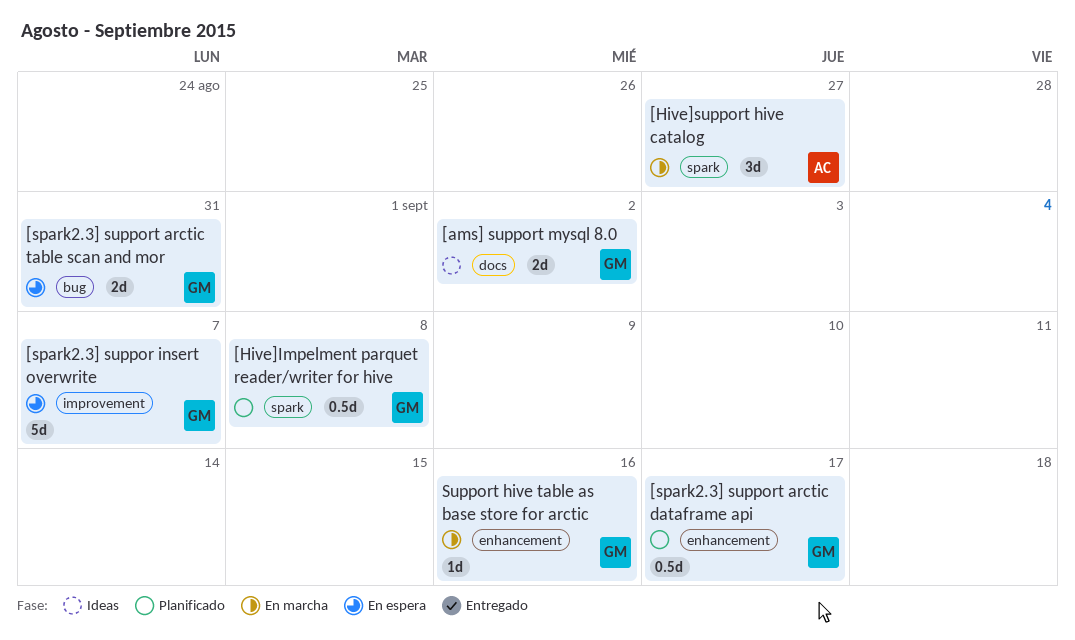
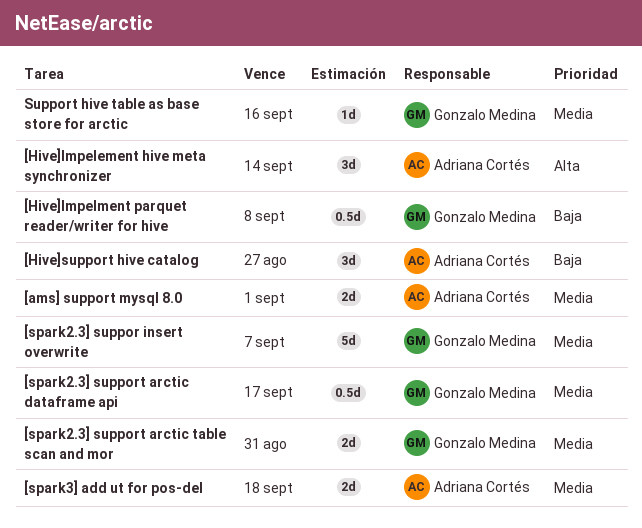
[ams] support mysql 8.0, owner: Gonzalo Medina -> Adriana Cortés
[ams] support mysql 8.0, due: Sep 2 -> Sep 1
[Hive]Impelement hive meta synchronizer: none -> present
[spark3] add ut for pos-del: none -> present

